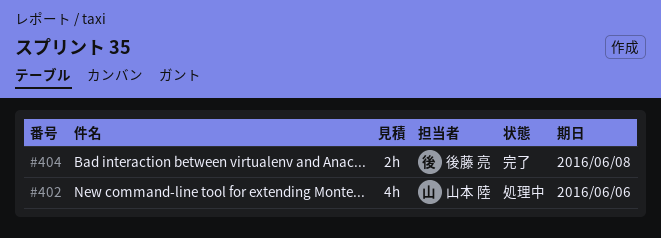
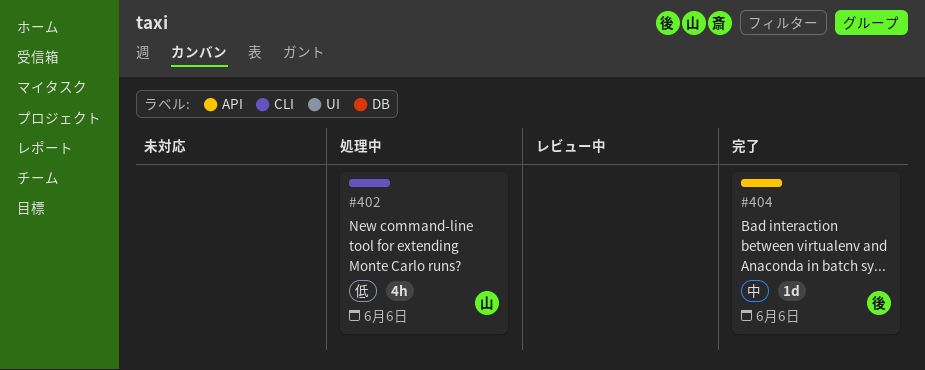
#404, estimate: 2h -> 1d
#404, due: Jun 8 -> Jun 6

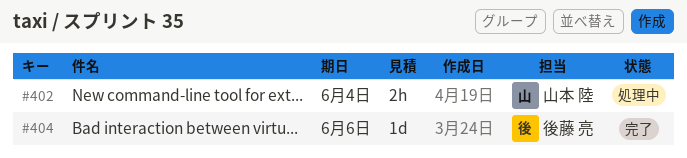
#402, estimate: 4h -> 2h
#402, due: Jun 6 -> Jun 4

